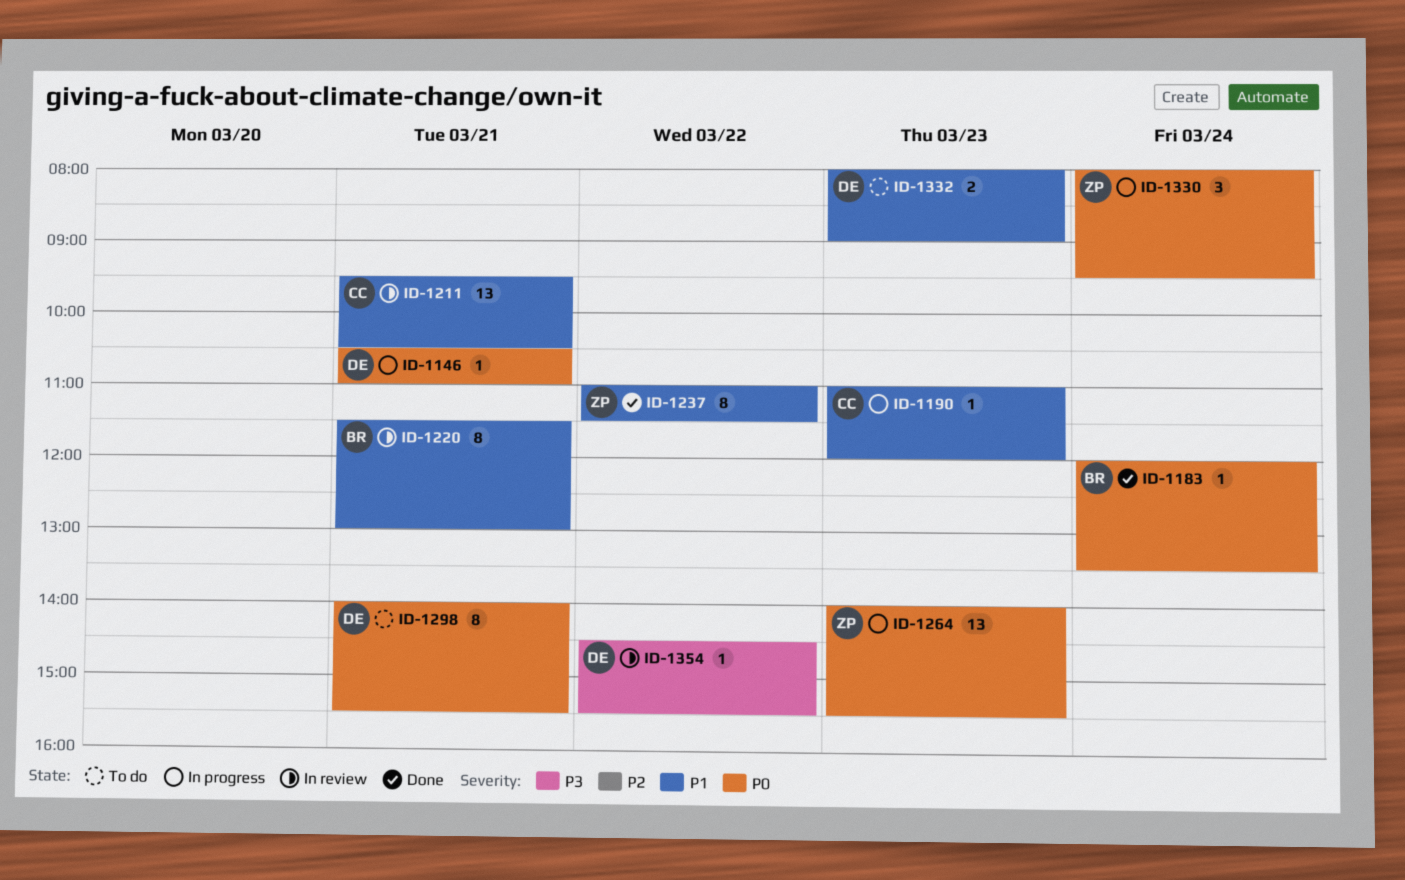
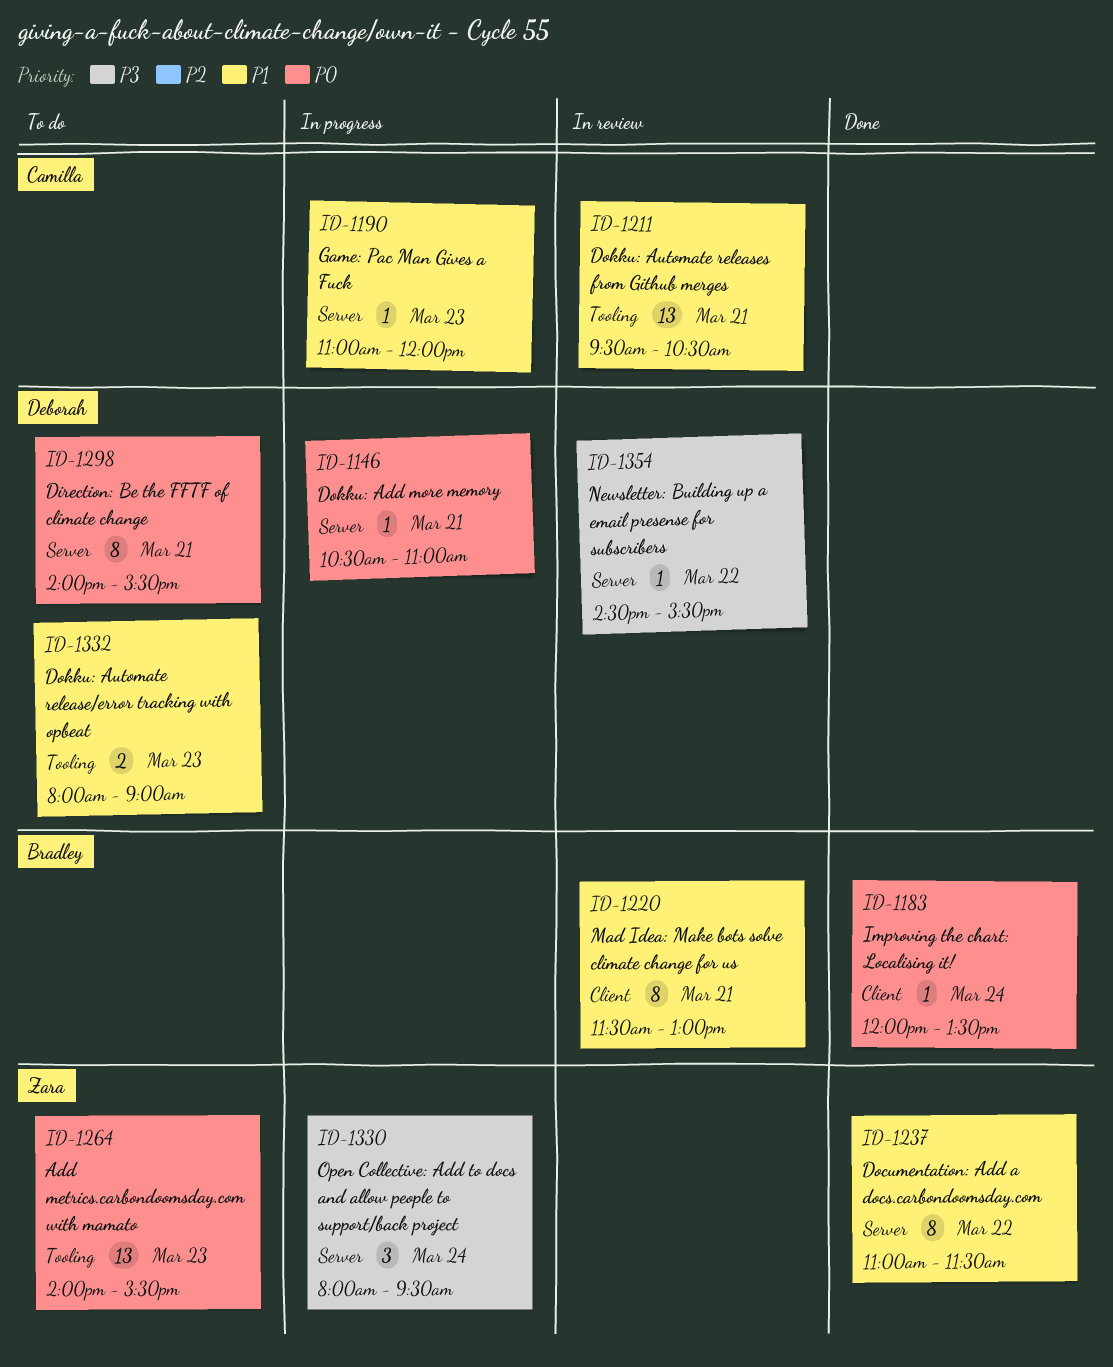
ID-1264, status: In progress -> To do
ID-1330, priority: P0 -> P3

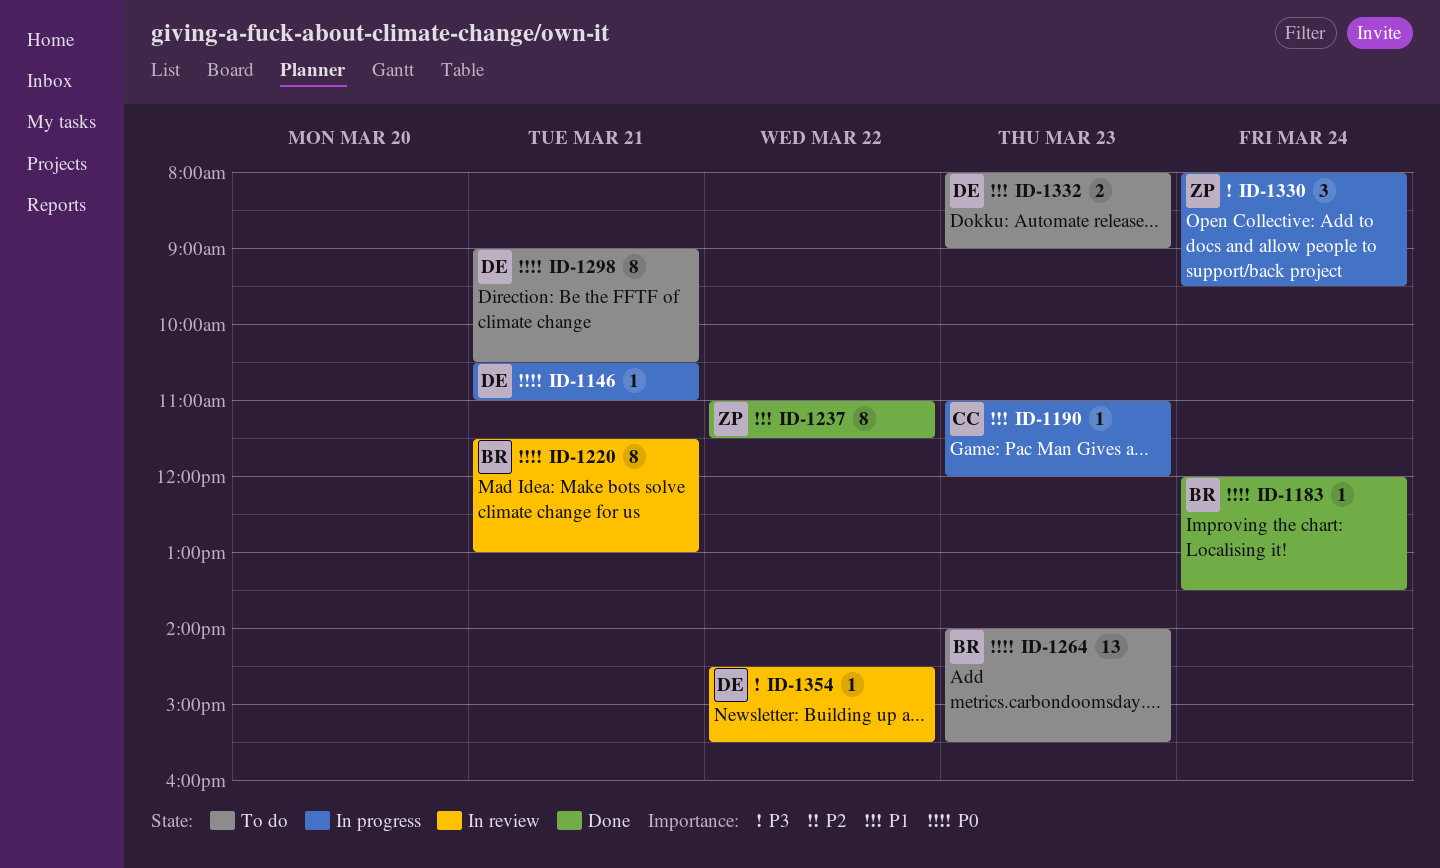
ID-1211: present -> none
ID-1220, priority: P1 -> P0
ID-1264, owner: Zara -> Bradley
ID-1298, begins: 14:00 -> 09:00
ID-1298, ends: 15:30 -> 10:30

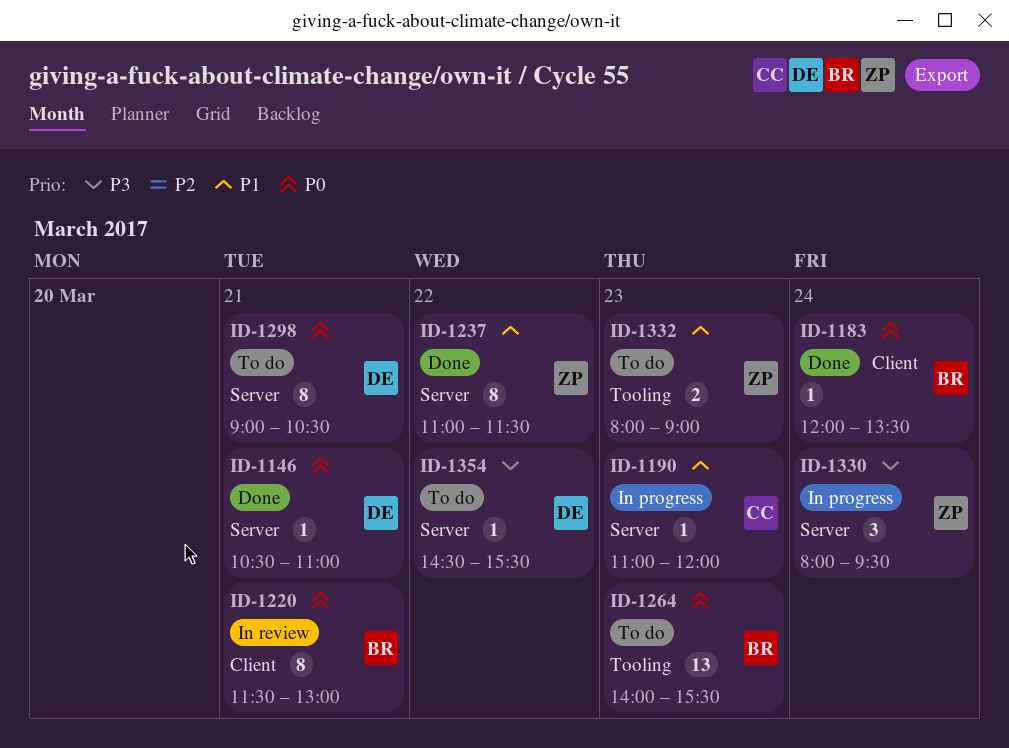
ID-1146, status: In progress -> Done
ID-1332, owner: DE -> ZP
ID-1354, status: In review -> To do

